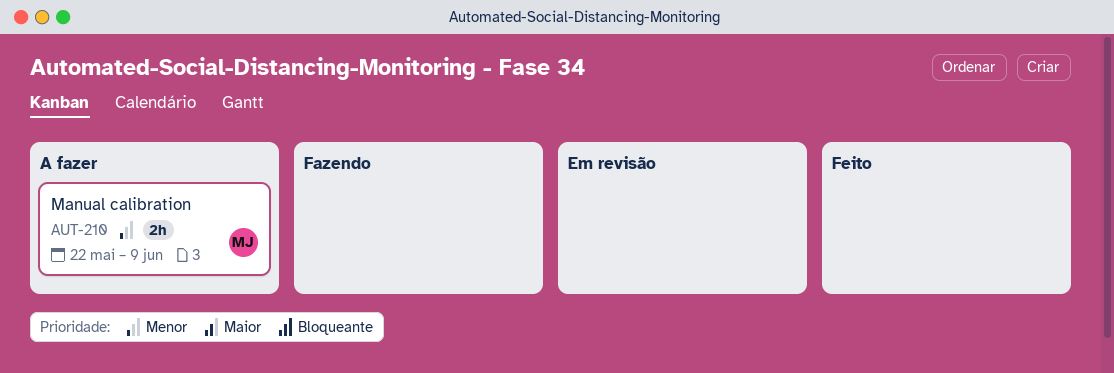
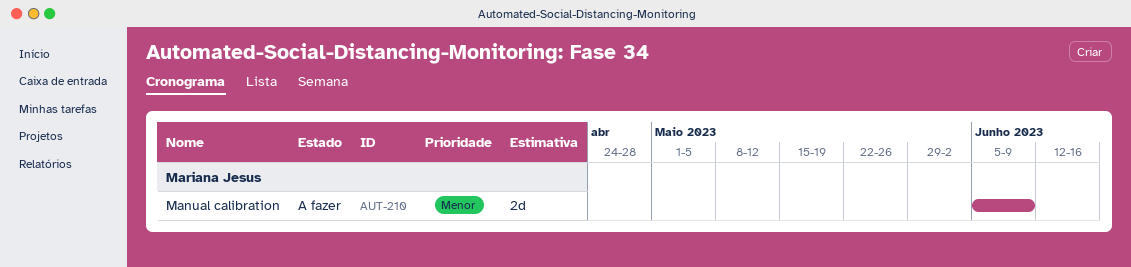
AUT-210, estimate: 2h -> 2d
AUT-210, start: May 22 -> Jun 5

